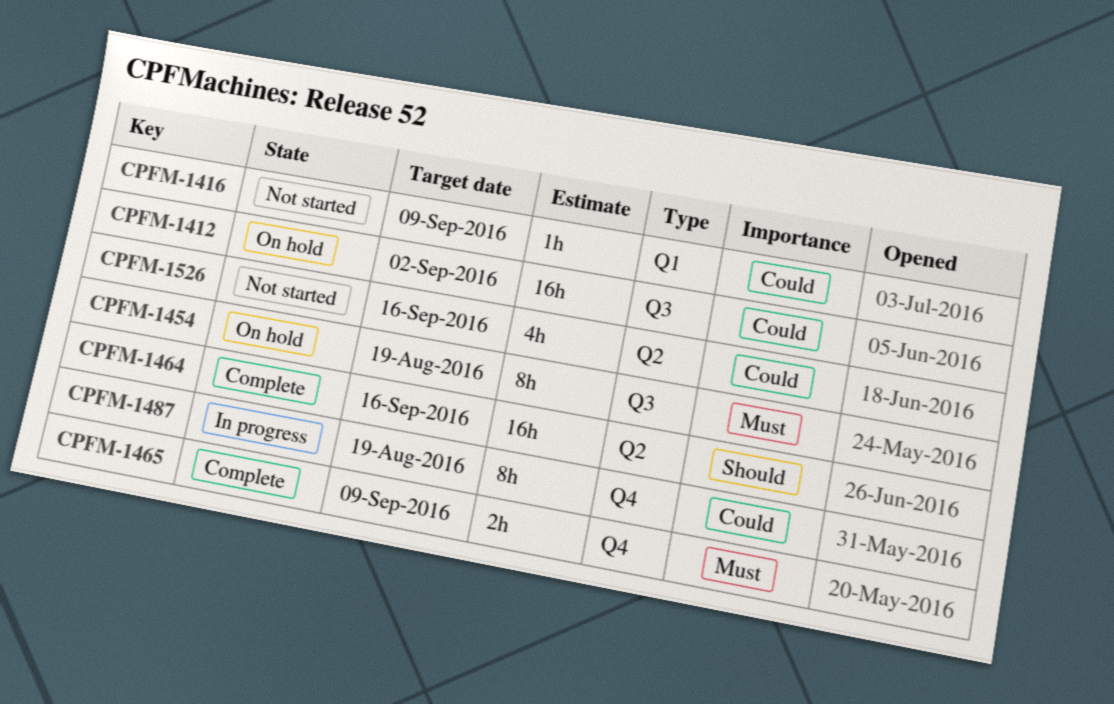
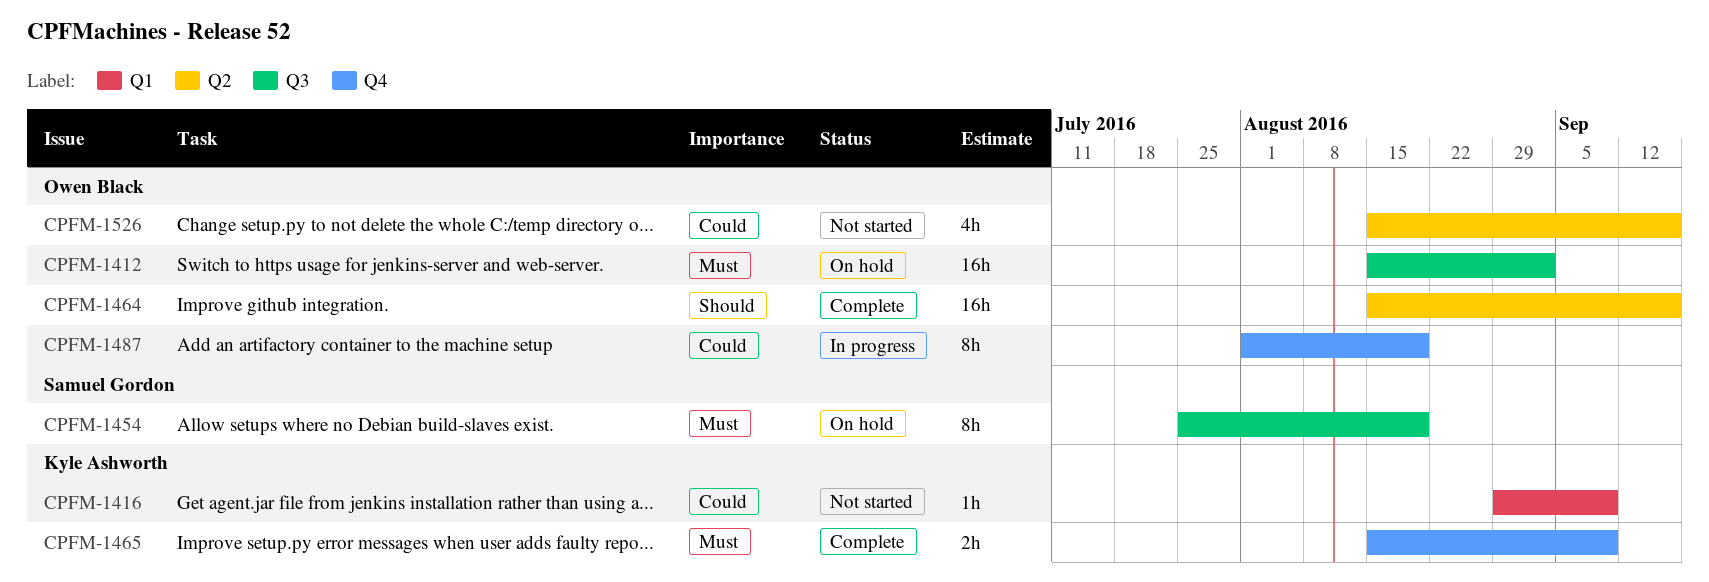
CPFM-1412, priority: Could -> Must

